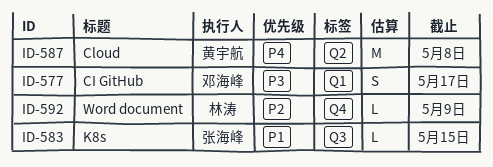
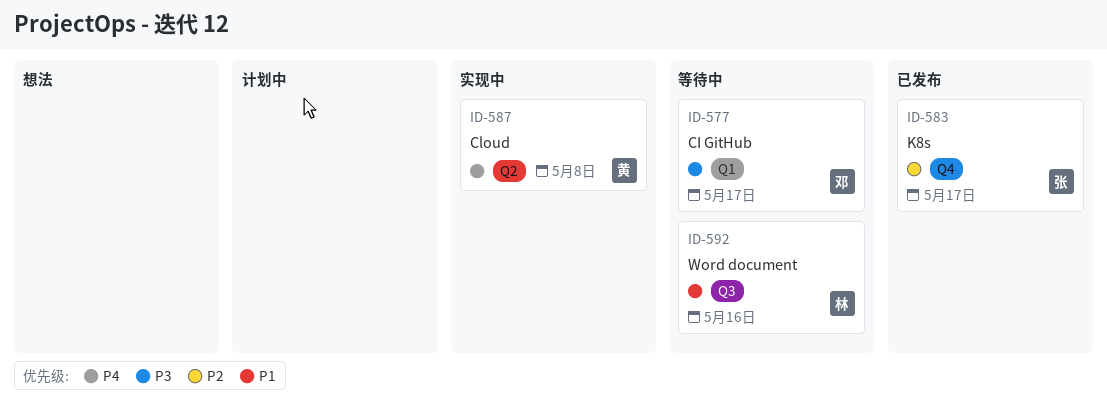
ID-583, priority: P1 -> P2
ID-583, label: Q3 -> Q4
ID-583, due: May 15 -> May 17
ID-592, priority: P2 -> P1
ID-592, label: Q4 -> Q3
ID-592, due: May 9 -> May 16

